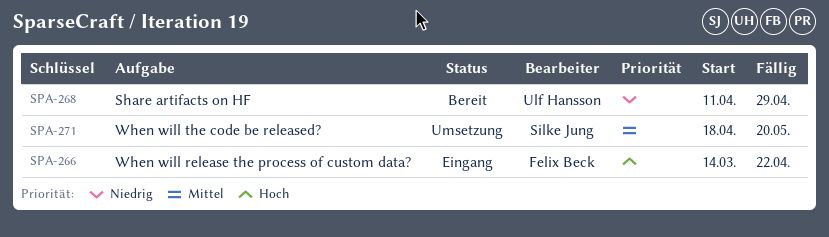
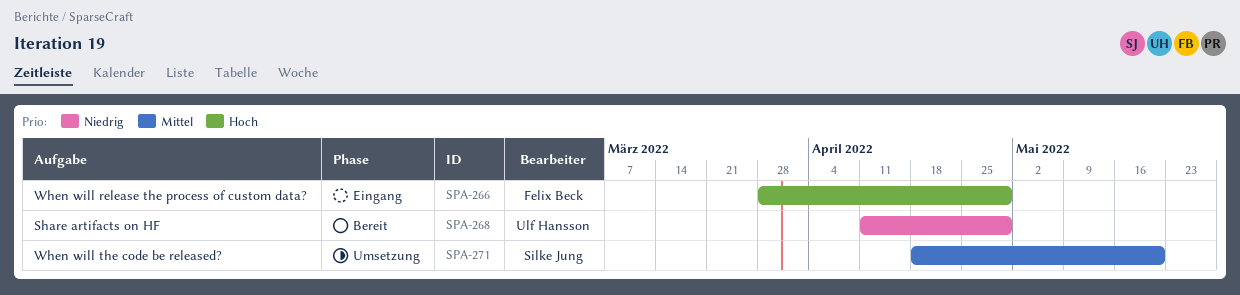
SPA-266, start: Mar 14 -> Mar 28
SPA-266, due: Apr 22 -> Apr 29

